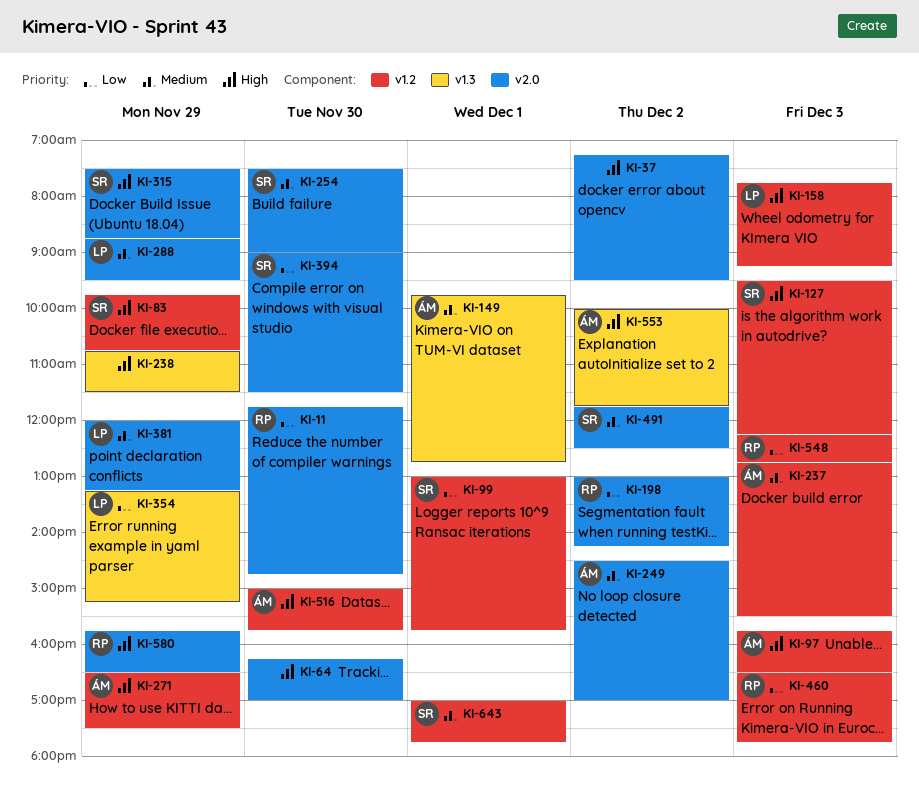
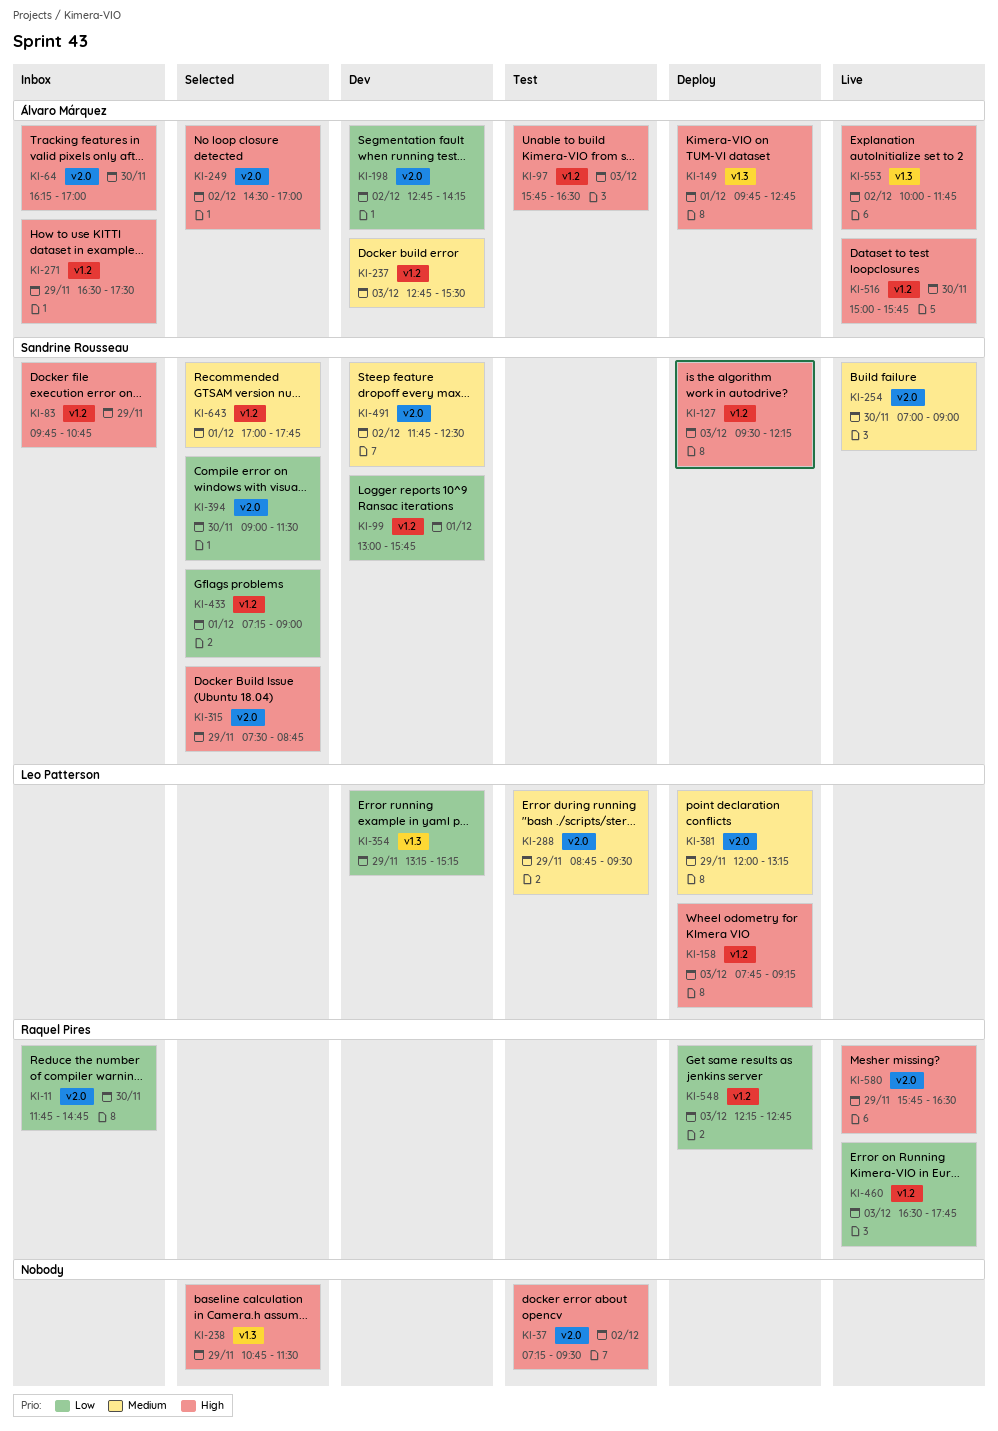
KI-64, owner: none -> Álvaro Márquez
KI-149, priority: Medium -> High
KI-198, owner: Raquel Pires -> Álvaro Márquez
KI-198, begins: 13:00 -> 12:45
KI-249, priority: Medium -> High
KI-254, begins: 07:30 -> 07:00
KI-433: none -> present

